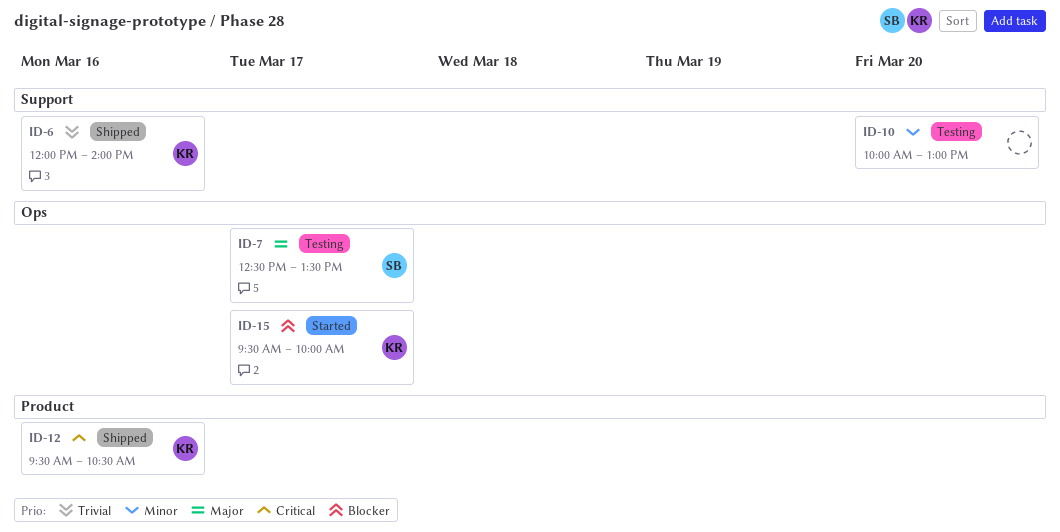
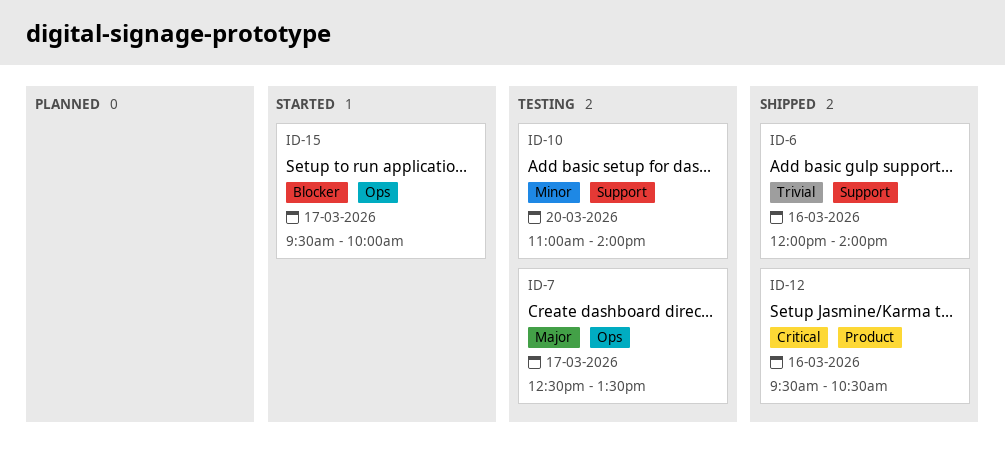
ID-10, begins: 10:00 -> 11:00
ID-10, ends: 13:00 -> 14:00

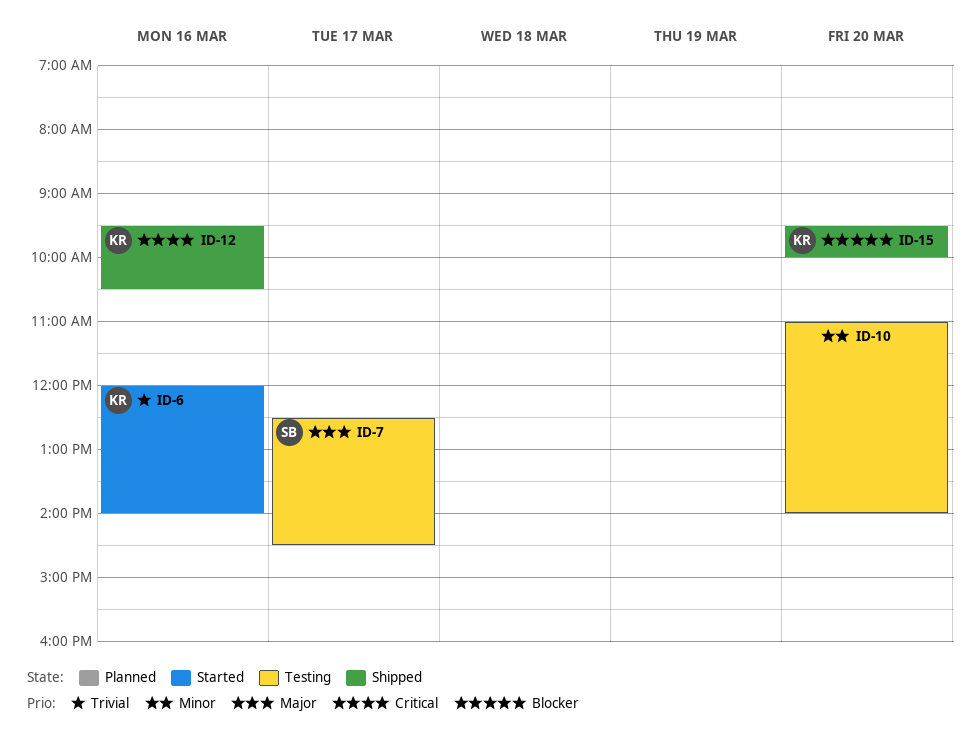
ID-6, status: Shipped -> Started
ID-7, ends: 13:30 -> 14:30
ID-15, status: Started -> Shipped
ID-15, day: Mar 17 -> Mar 20

